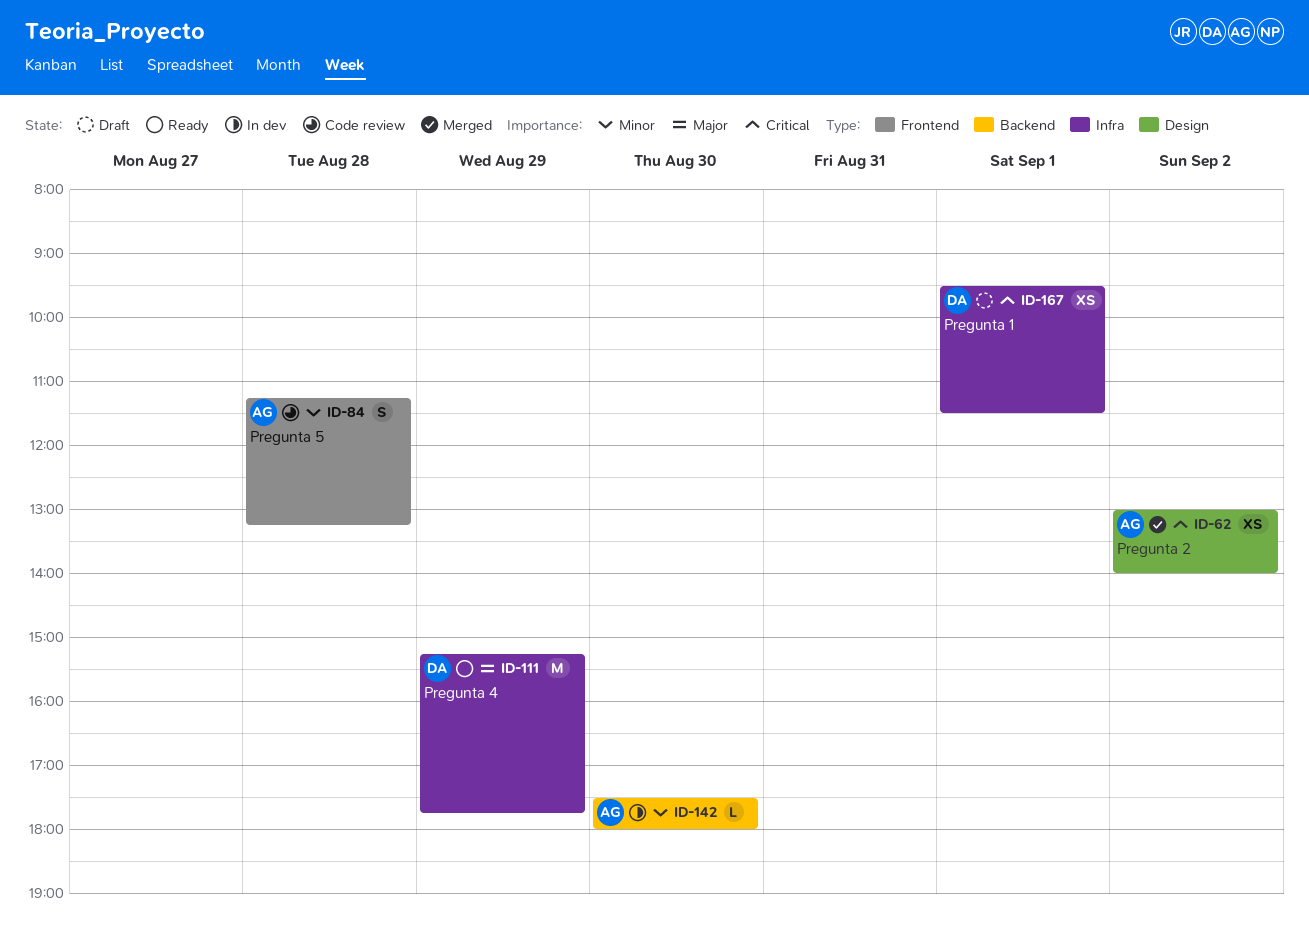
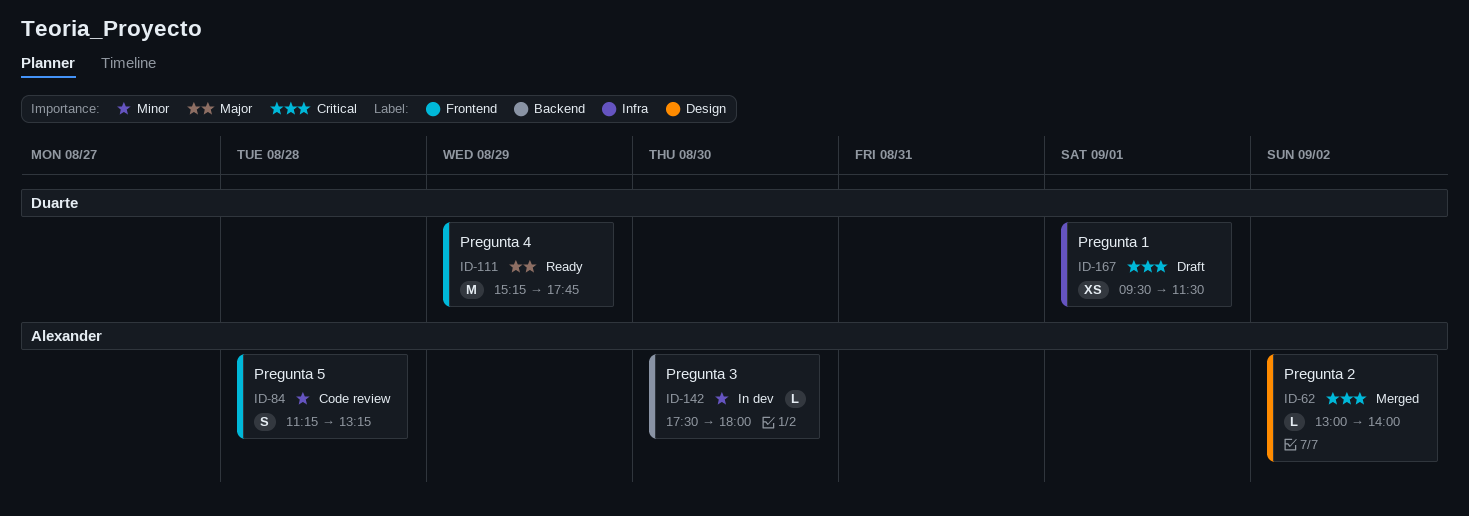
ID-62, estimate: XS -> L
ID-111, label: Infra -> Frontend

